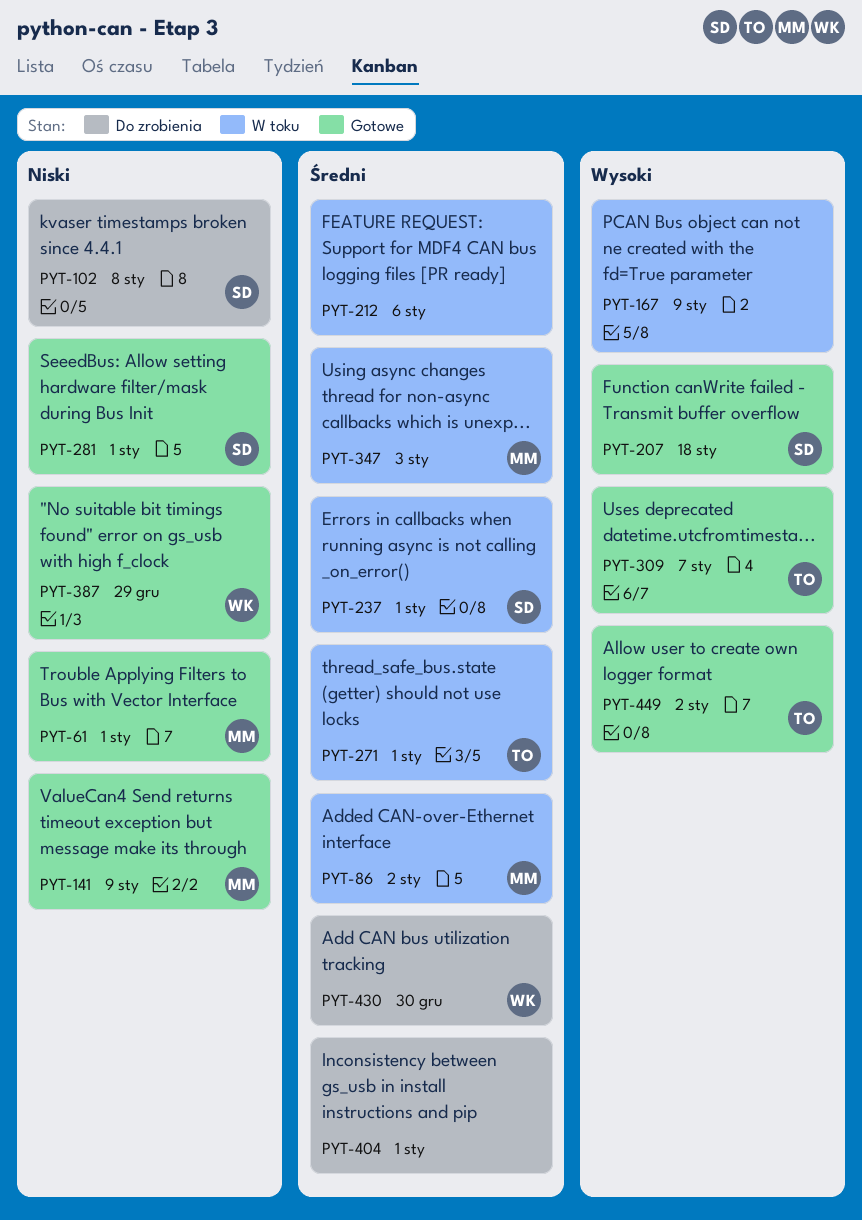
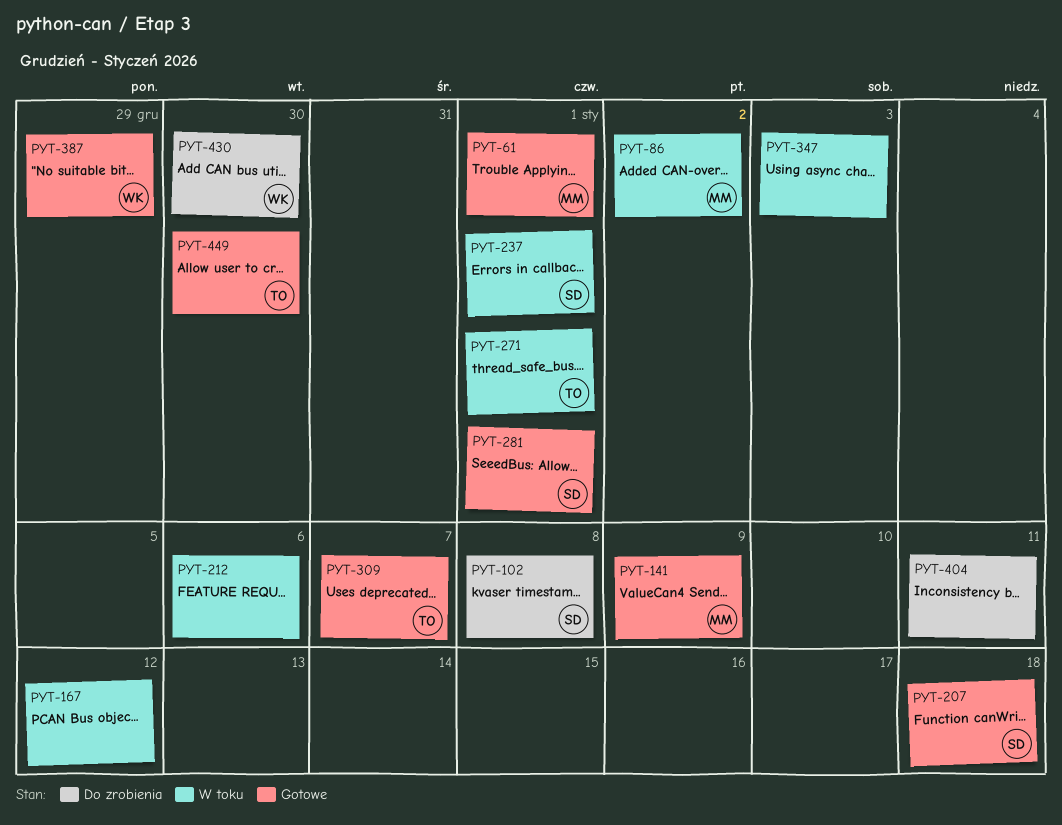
PYT-167, due: Jan 9 -> Jan 12
PYT-347, owner: MM -> none
PYT-404, due: Jan 1 -> Jan 11
PYT-449, due: Jan 2 -> Dec 30

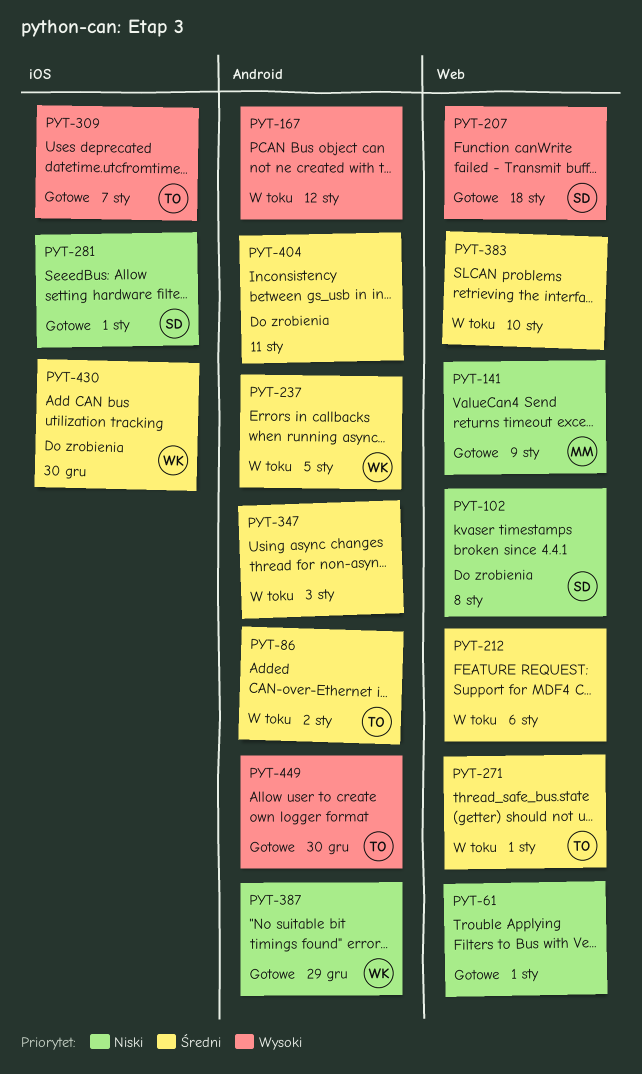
PYT-61, owner: MM -> none
PYT-86, owner: MM -> TO
PYT-237, owner: SD -> WK
PYT-237, due: Jan 1 -> Jan 5
PYT-383: none -> present

